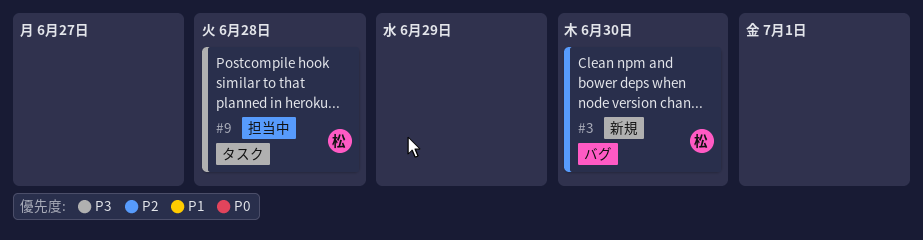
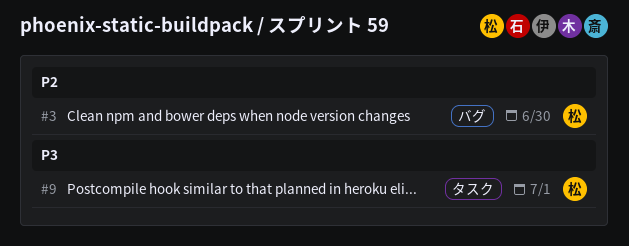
#9, due: Jun 28 -> Jul 1

